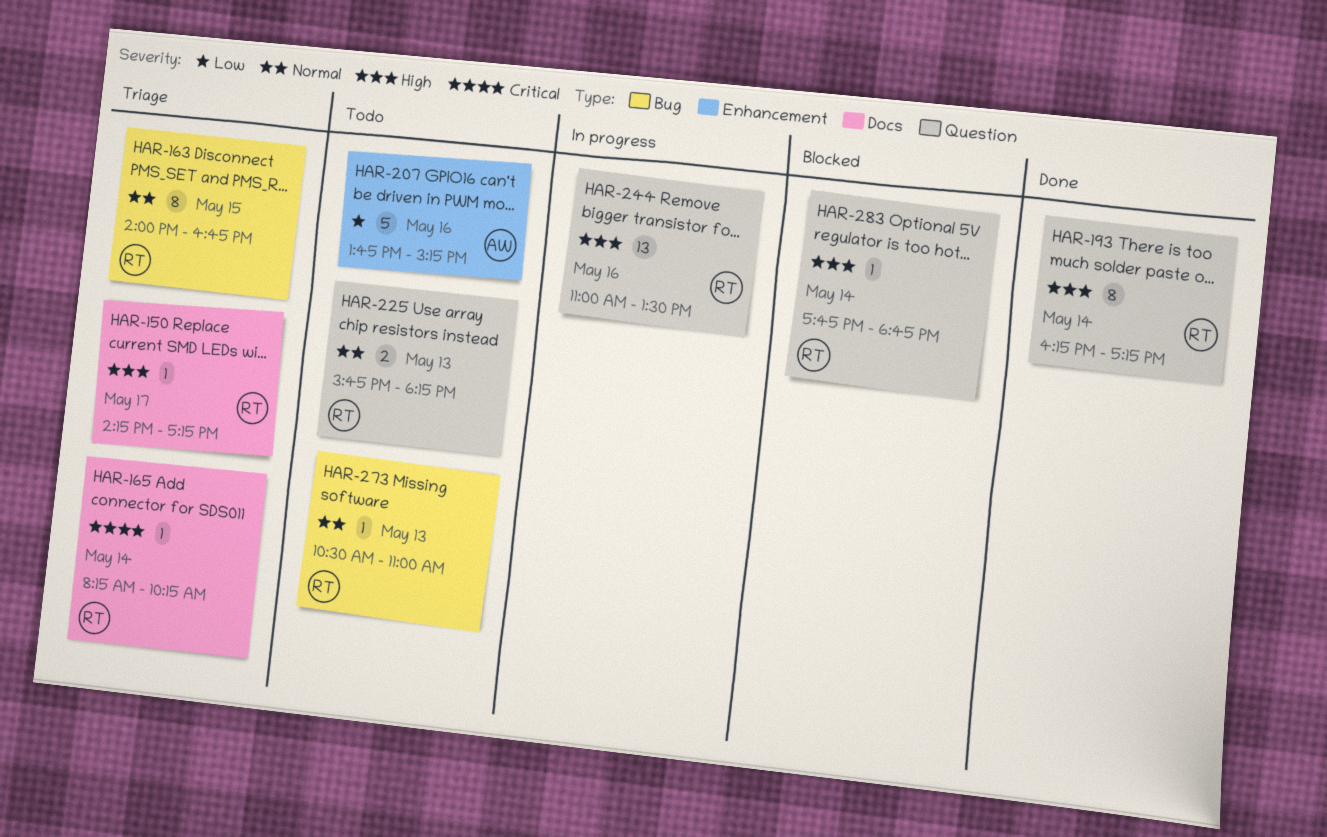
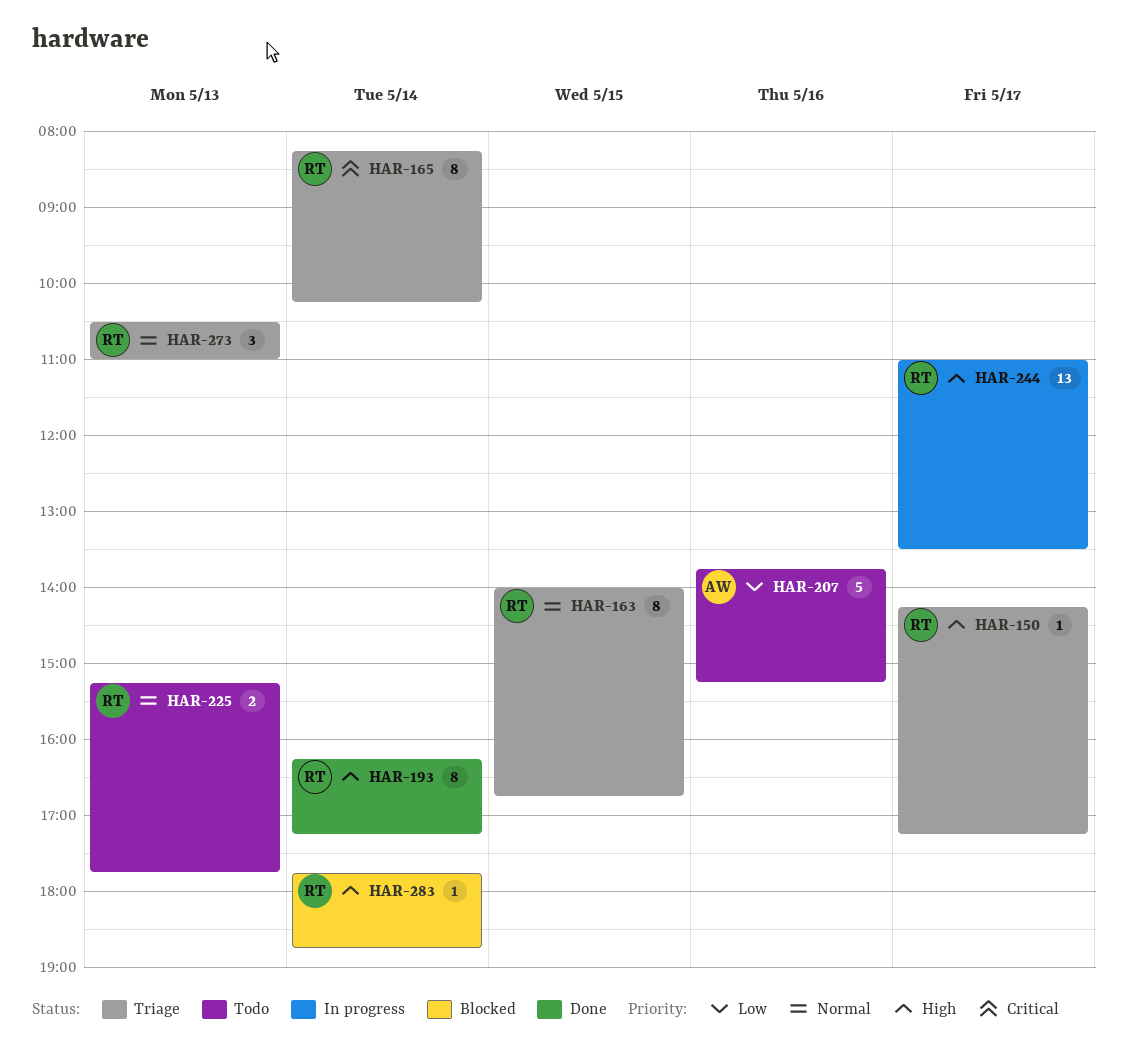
HAR-165, estimate: 1 -> 8
HAR-225, begins: 15:45 -> 15:15
HAR-225, ends: 18:15 -> 17:45
HAR-244, day: May 16 -> May 17
HAR-273, status: Todo -> Triage
HAR-273, estimate: 1 -> 3

